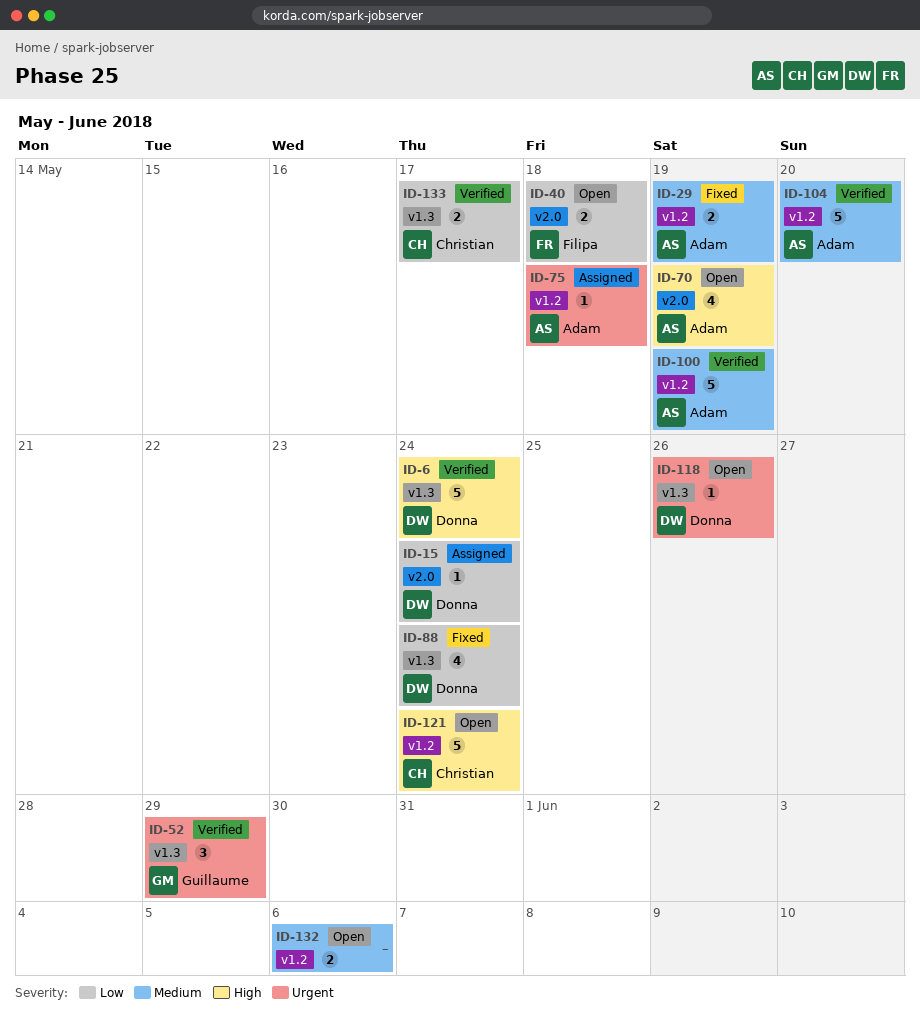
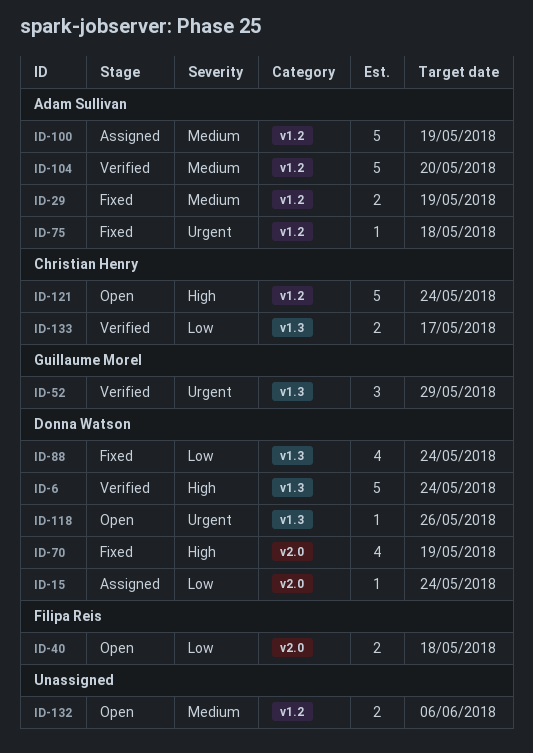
ID-70, status: Open -> Fixed
ID-70, owner: Adam Sullivan -> Donna Watson
ID-75, status: Assigned -> Fixed
ID-100, status: Verified -> Assigned

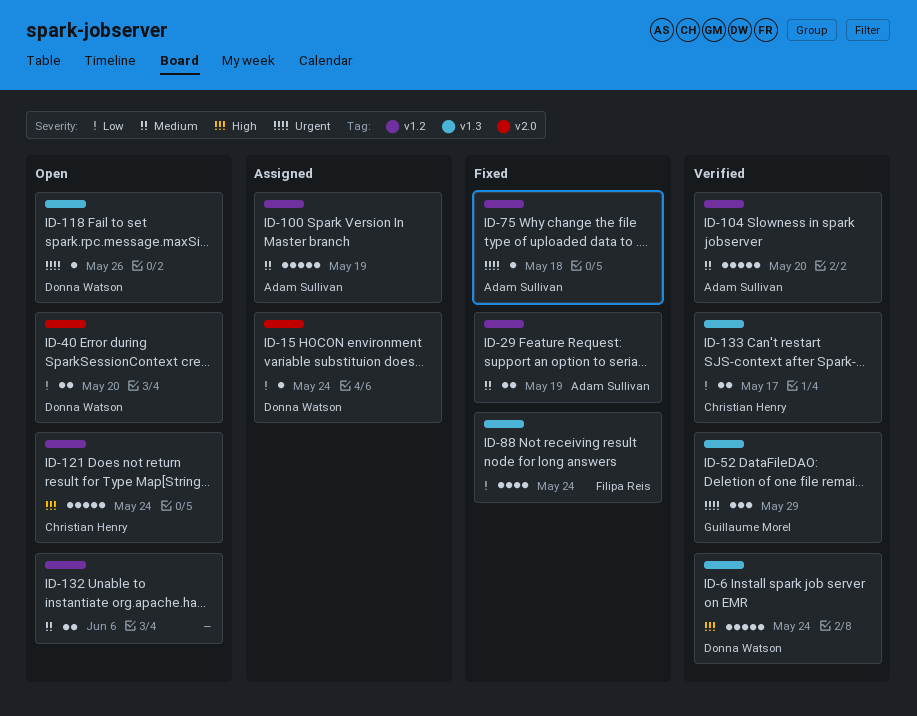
ID-40, owner: Filipa Reis -> Donna Watson
ID-40, due: May 18 -> May 20
ID-70: present -> none
ID-88, owner: Donna Watson -> Filipa Reis

